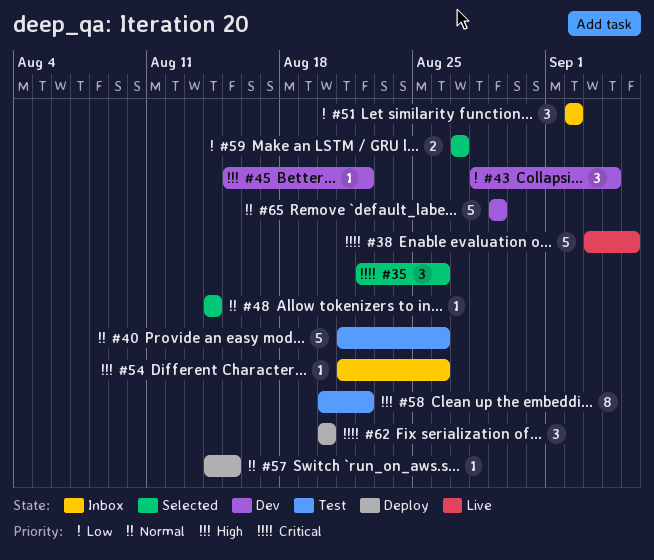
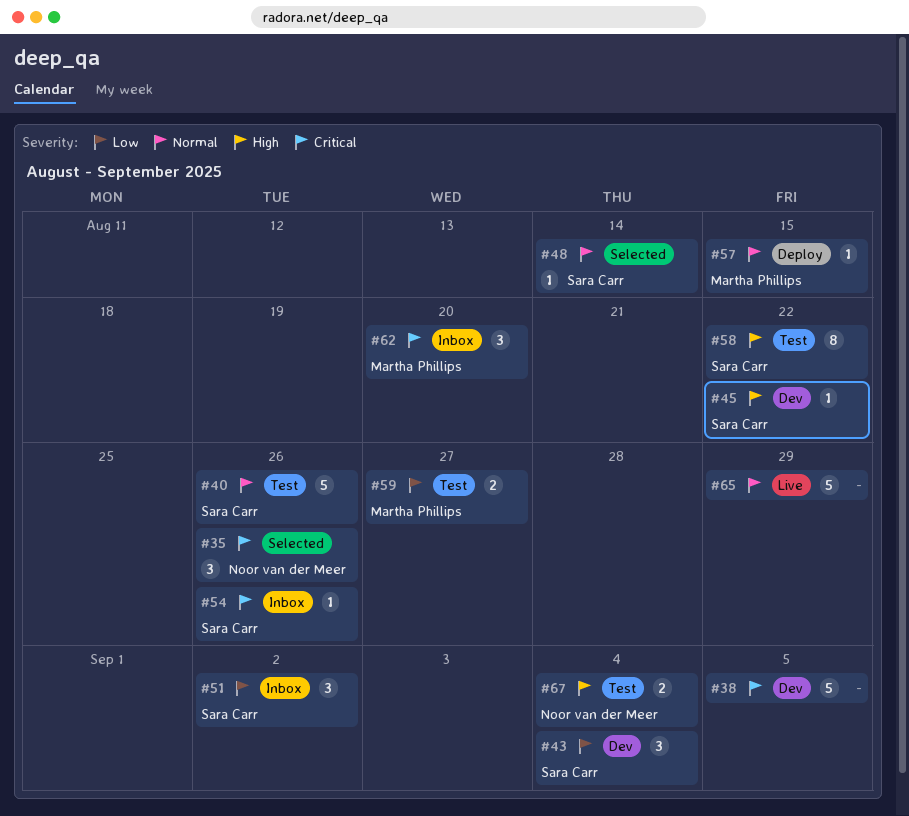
#38, status: Live -> Dev
#54, priority: High -> Critical
#59, status: Selected -> Test
#62, status: Deploy -> Inbox
#65, status: Dev -> Live
#67: none -> present

